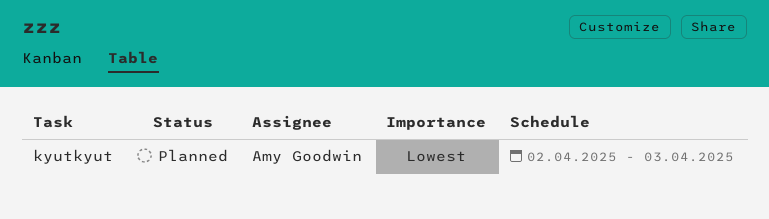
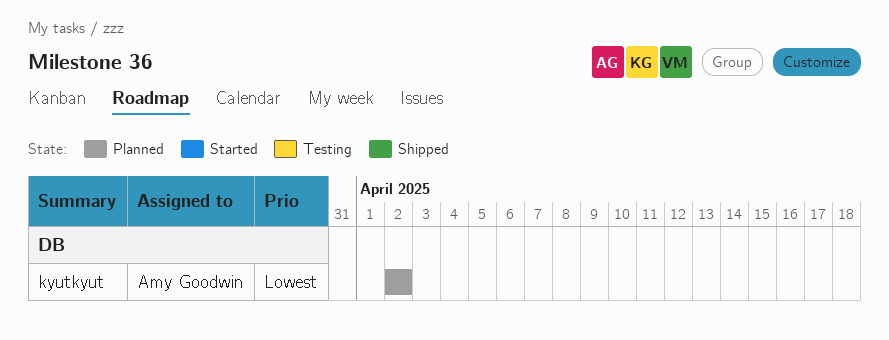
kyutkyut, due: Apr 3 -> Apr 2

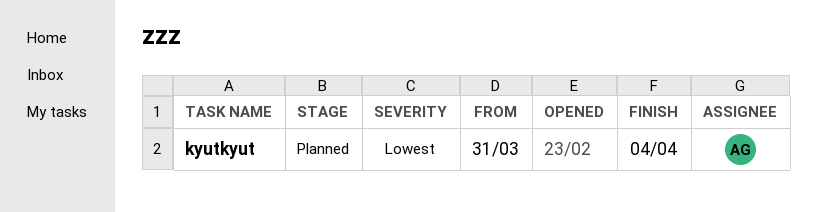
kyutkyut, start: Apr 2 -> Mar 31
kyutkyut, due: Apr 2 -> Apr 4

